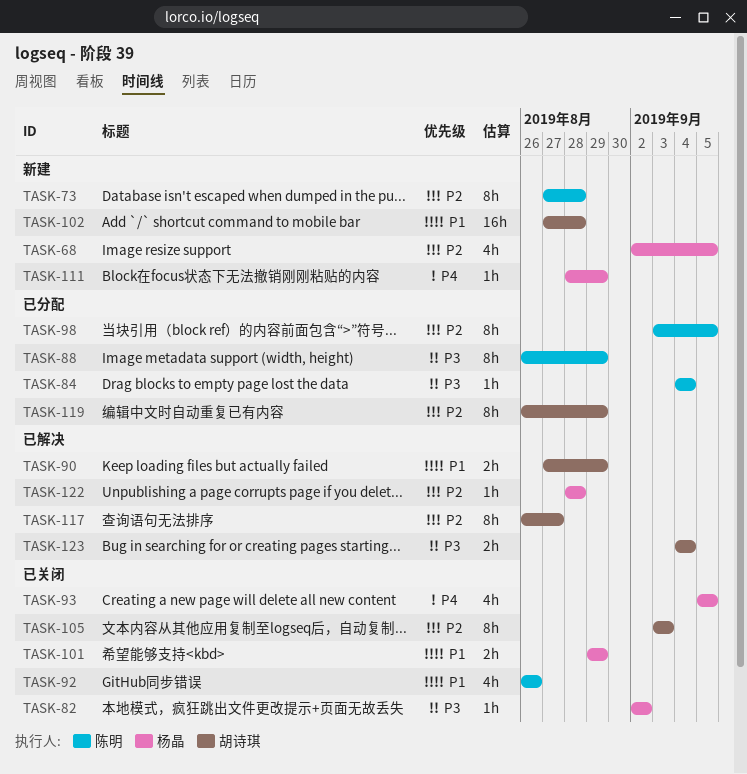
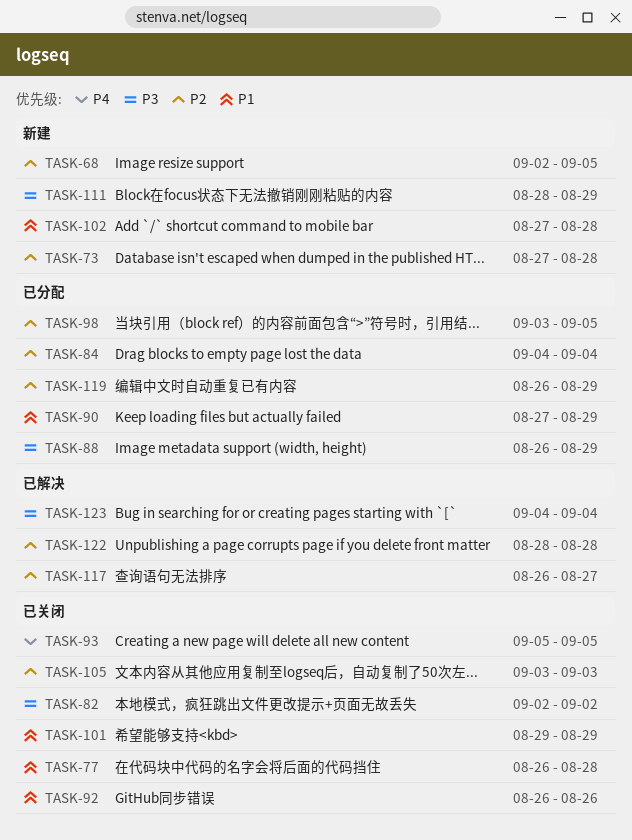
TASK-77: none -> present
TASK-84, priority: P3 -> P2
TASK-90, status: 已解决 -> 已分配
TASK-111, priority: P4 -> P3

